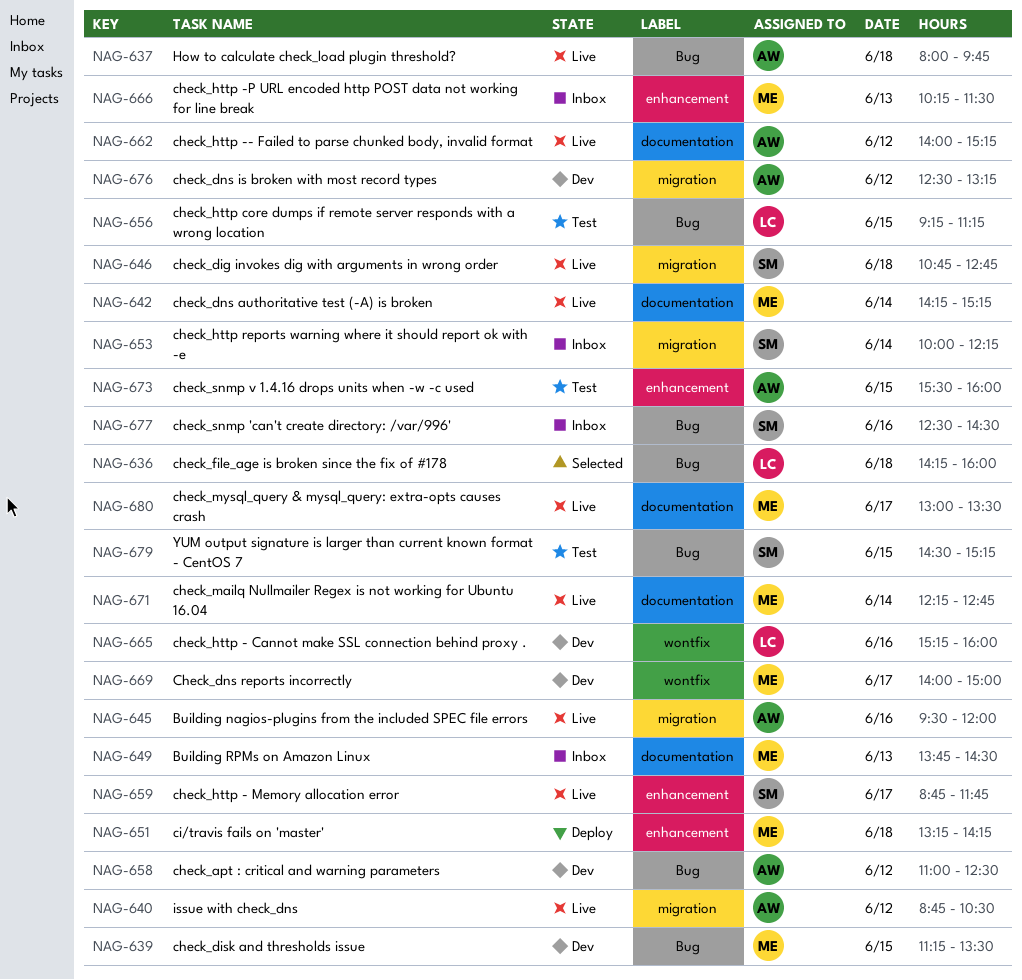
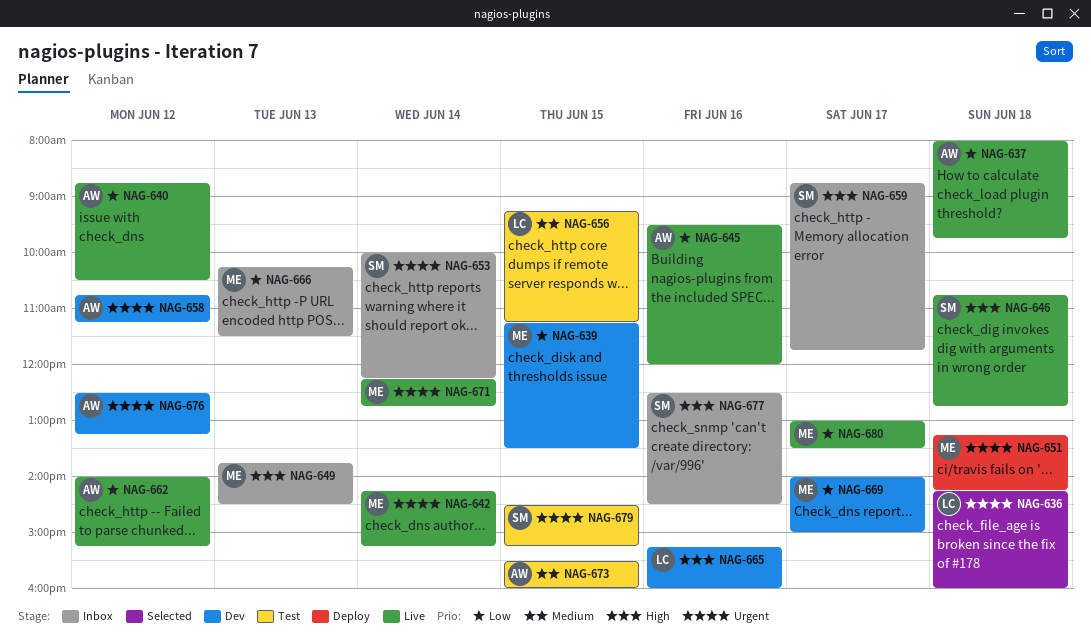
NAG-658, begins: 11:00 -> 10:45
NAG-658, ends: 12:30 -> 11:15
NAG-659, status: Live -> Inbox

